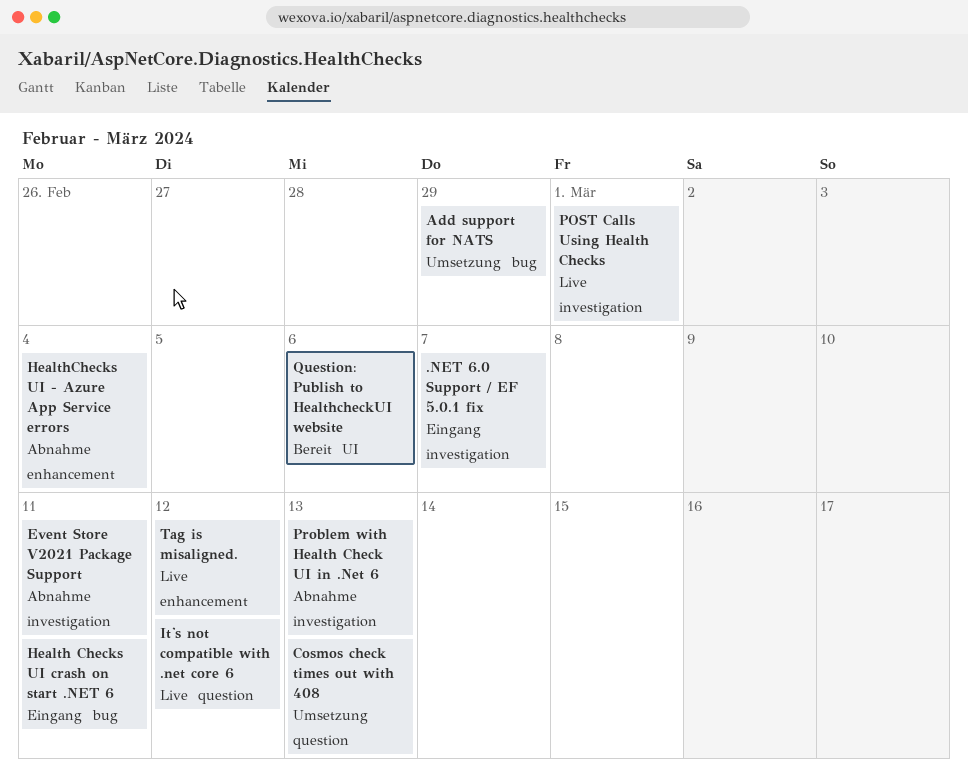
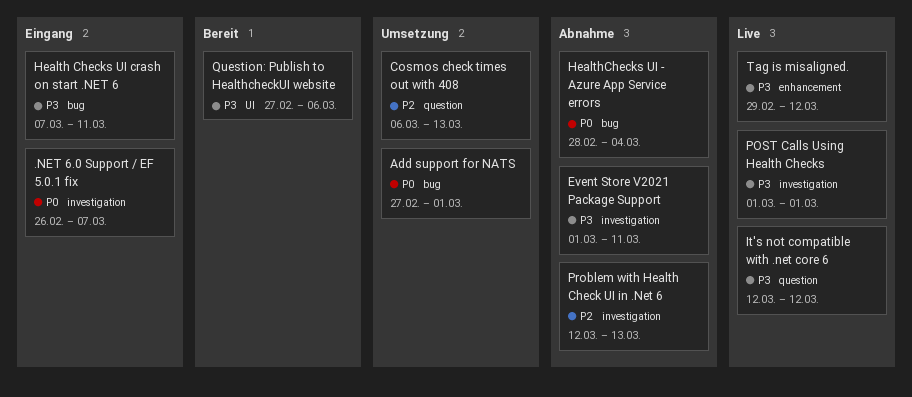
Add support for NATS, due: Feb 29 -> Mar 1
HealthChecks UI - Azure App Service errors, label: enhancement -> bug

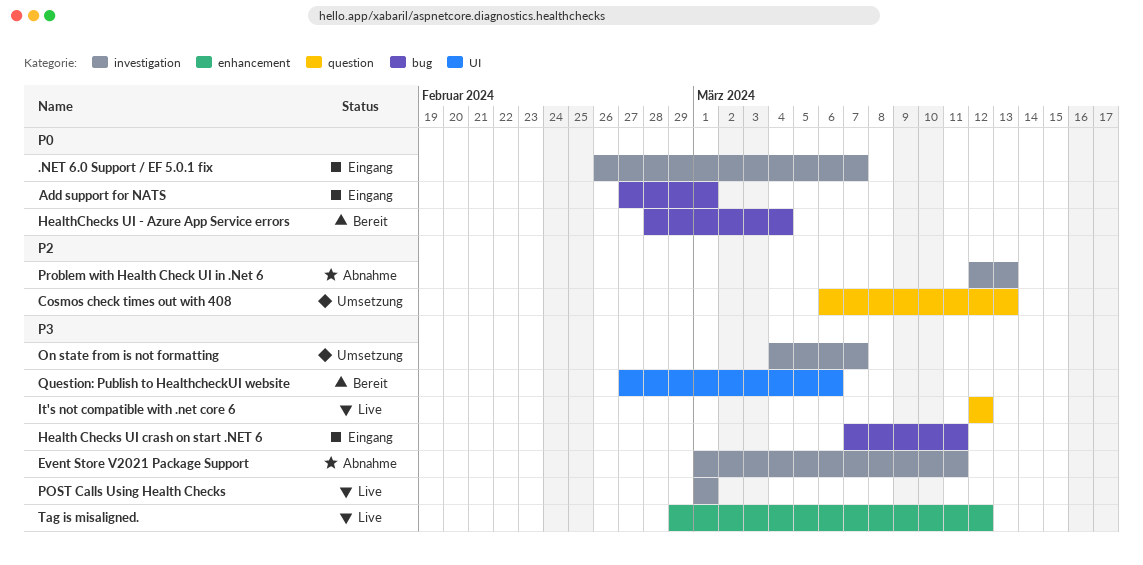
Add support for NATS, status: Umsetzung -> Eingang
HealthChecks UI - Azure App Service errors, status: Abnahme -> Bereit
On state from is not formatting: none -> present

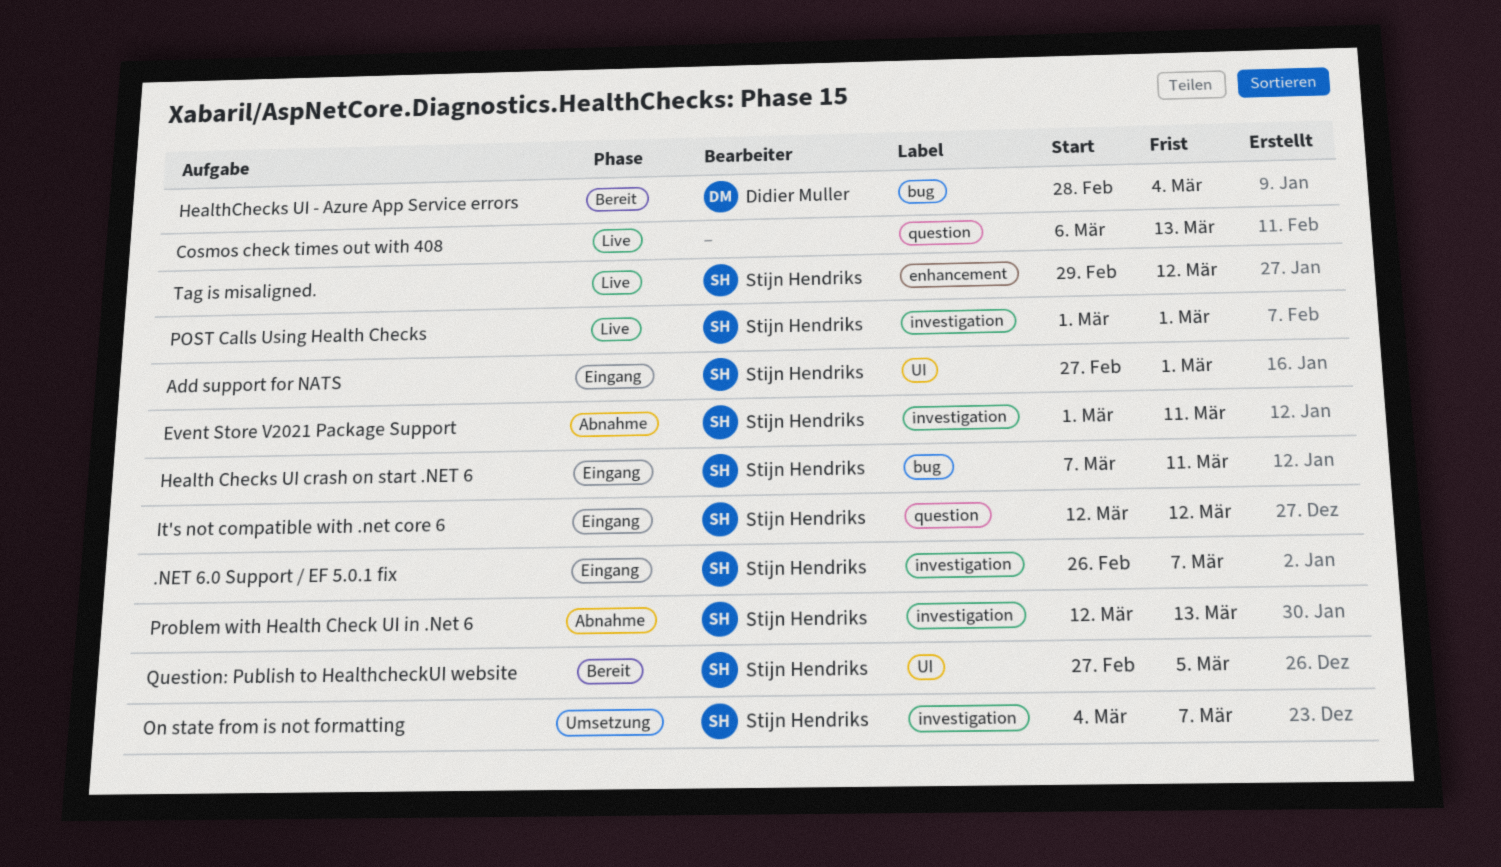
Add support for NATS, label: bug -> UI
Cosmos check times out with 408, status: Umsetzung -> Live
It's not compatible with .net core 6, status: Live -> Eingang
Question: Publish to HealthcheckUI website, due: Mar 6 -> Mar 5

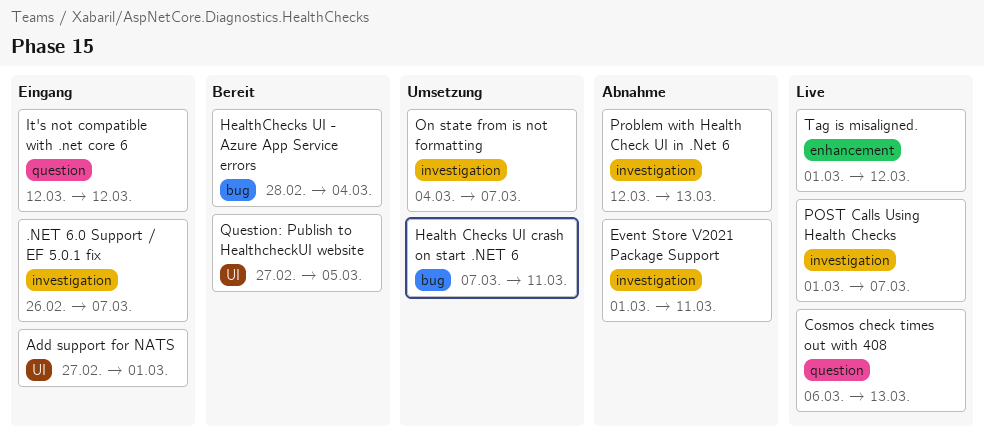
Health Checks UI crash on start .NET 6, status: Eingang -> Umsetzung
POST Calls Using Health Checks, due: Mar 1 -> Mar 7
Tag is misaligned., start: Feb 29 -> Mar 1

